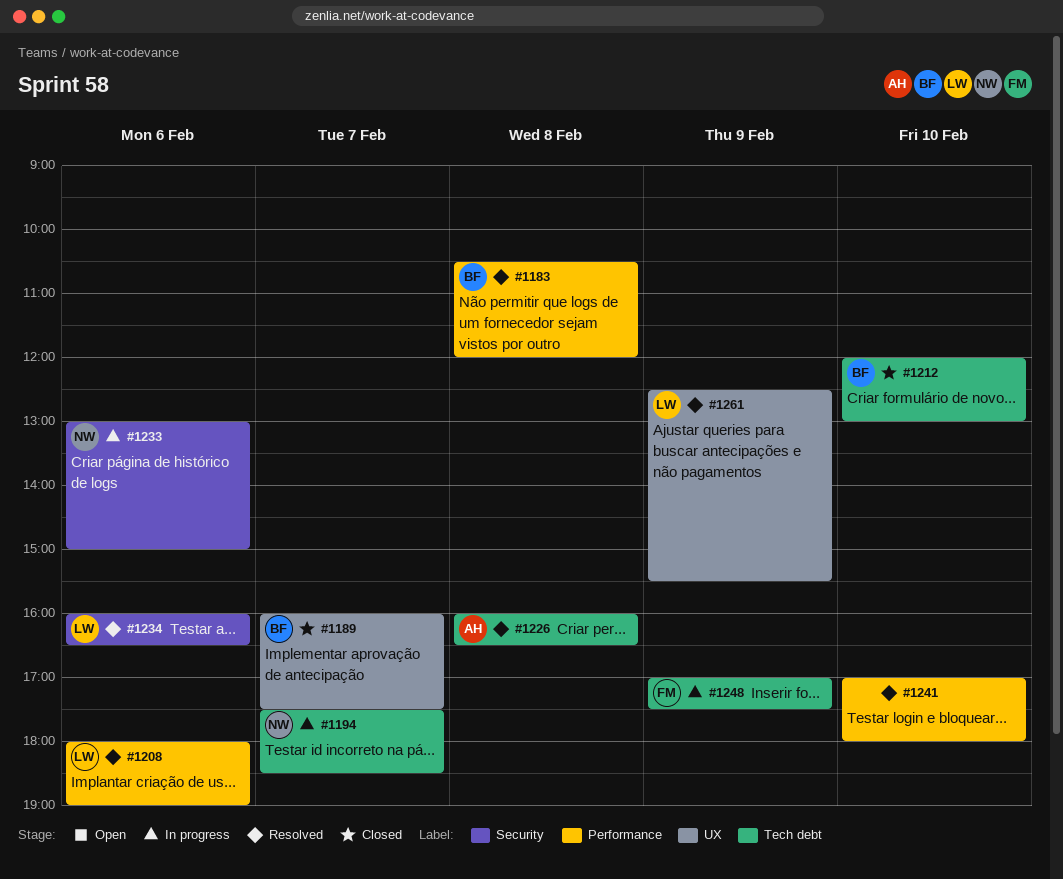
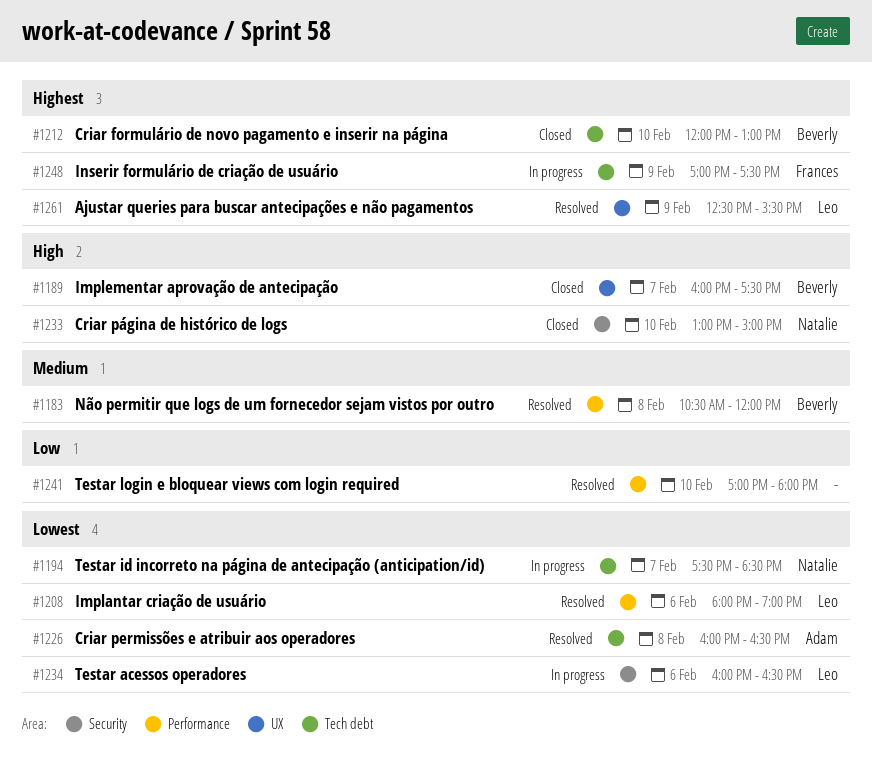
#1233, status: In progress -> Closed
#1233, day: Feb 6 -> Feb 10
#1234, status: Resolved -> In progress

